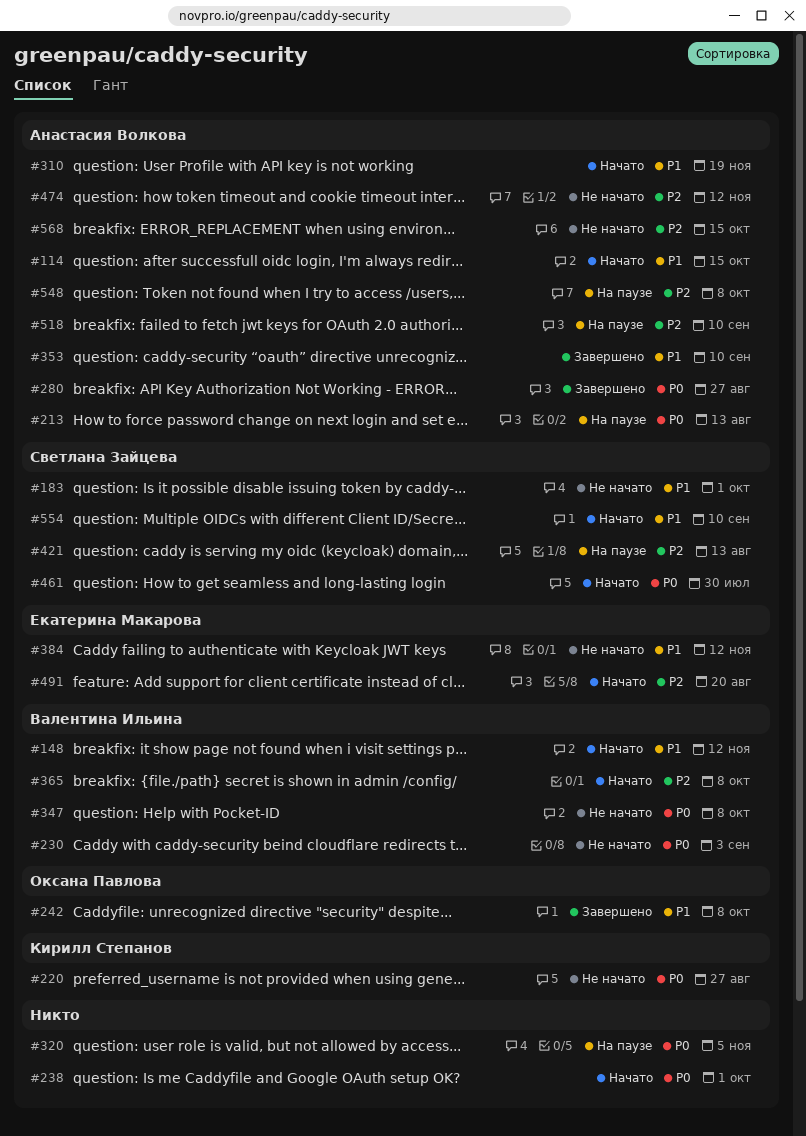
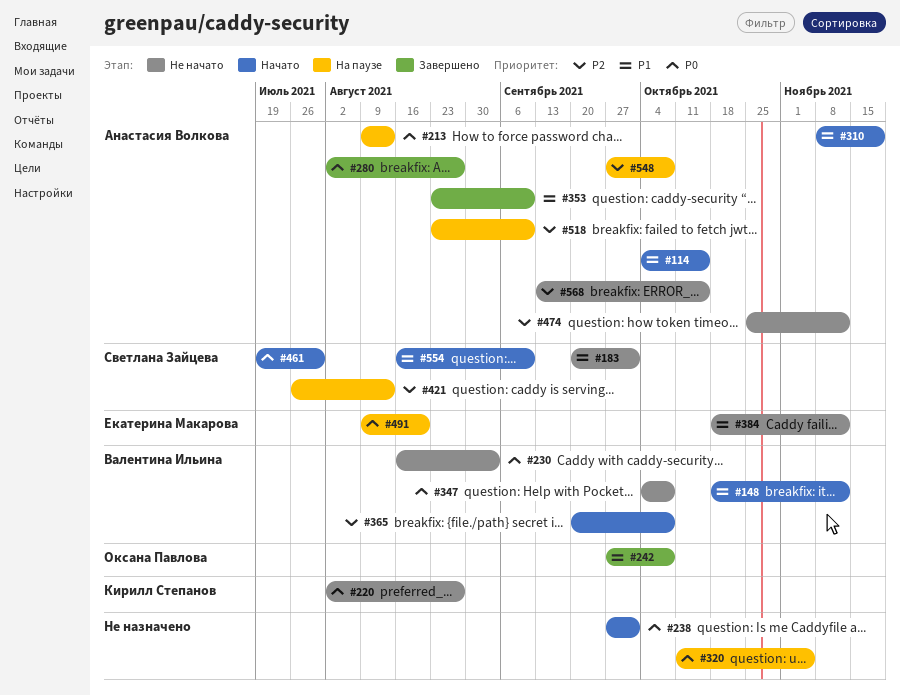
#491, status: Начато -> На паузе
#491, priority: P2 -> P0

